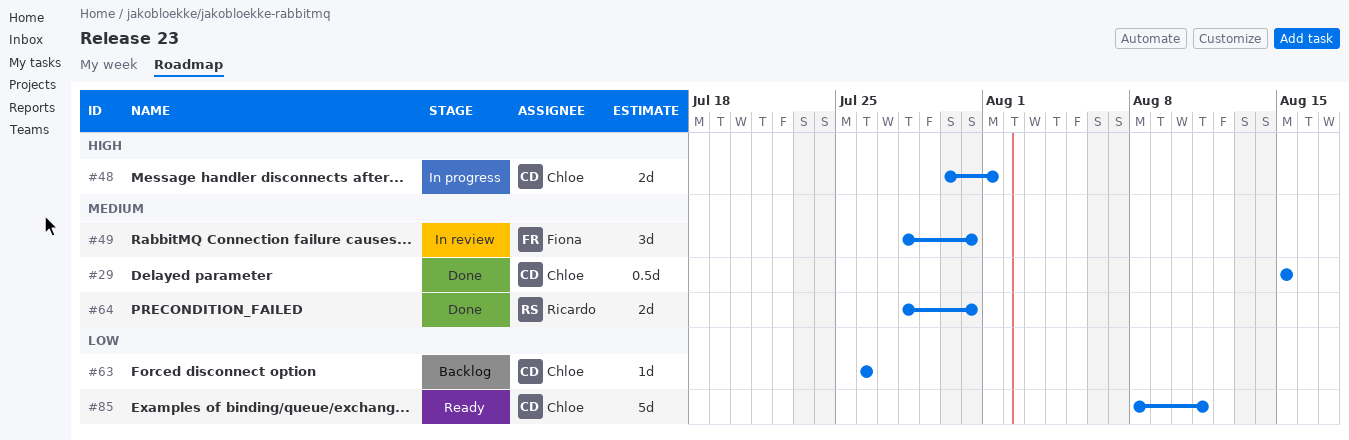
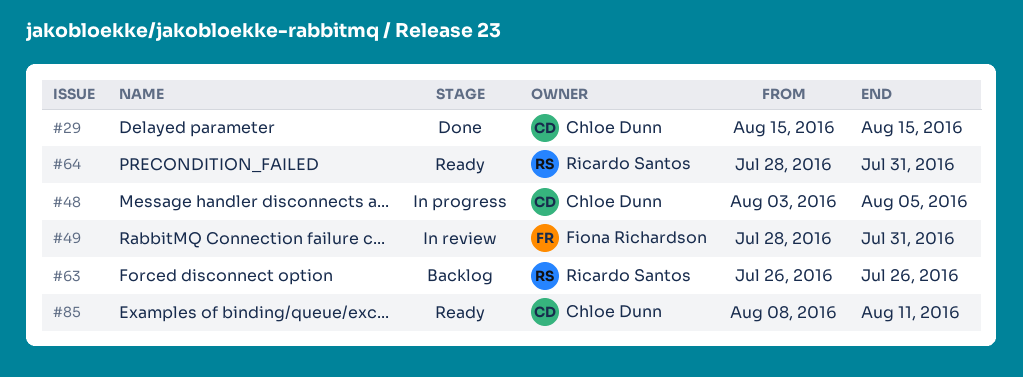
#48, start: Jul 30 -> Aug 3
#48, due: Aug 1 -> Aug 5
#63, owner: Chloe Dunn -> Ricardo Santos
#64, status: Done -> Ready

